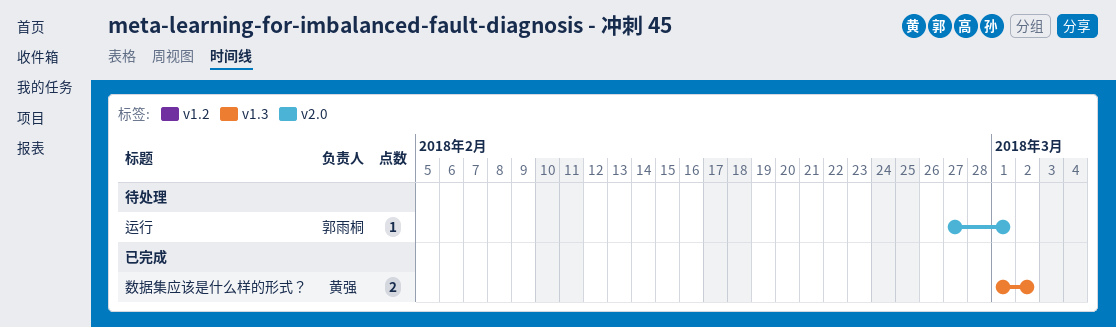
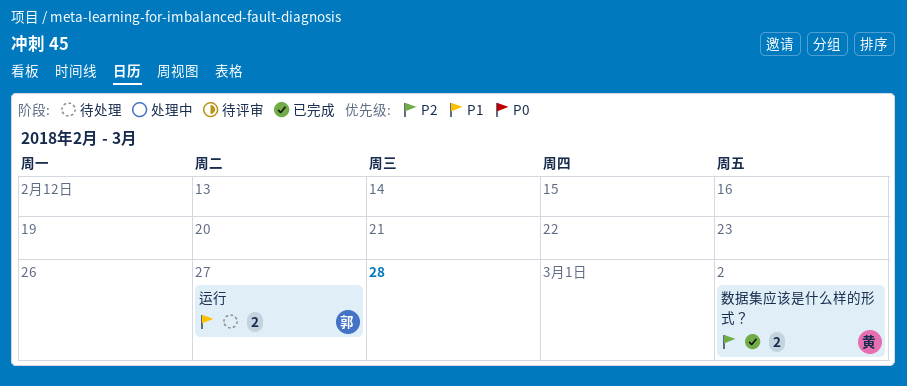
运行, estimate: 1 -> 2
运行, due: Mar 1 -> Feb 27

